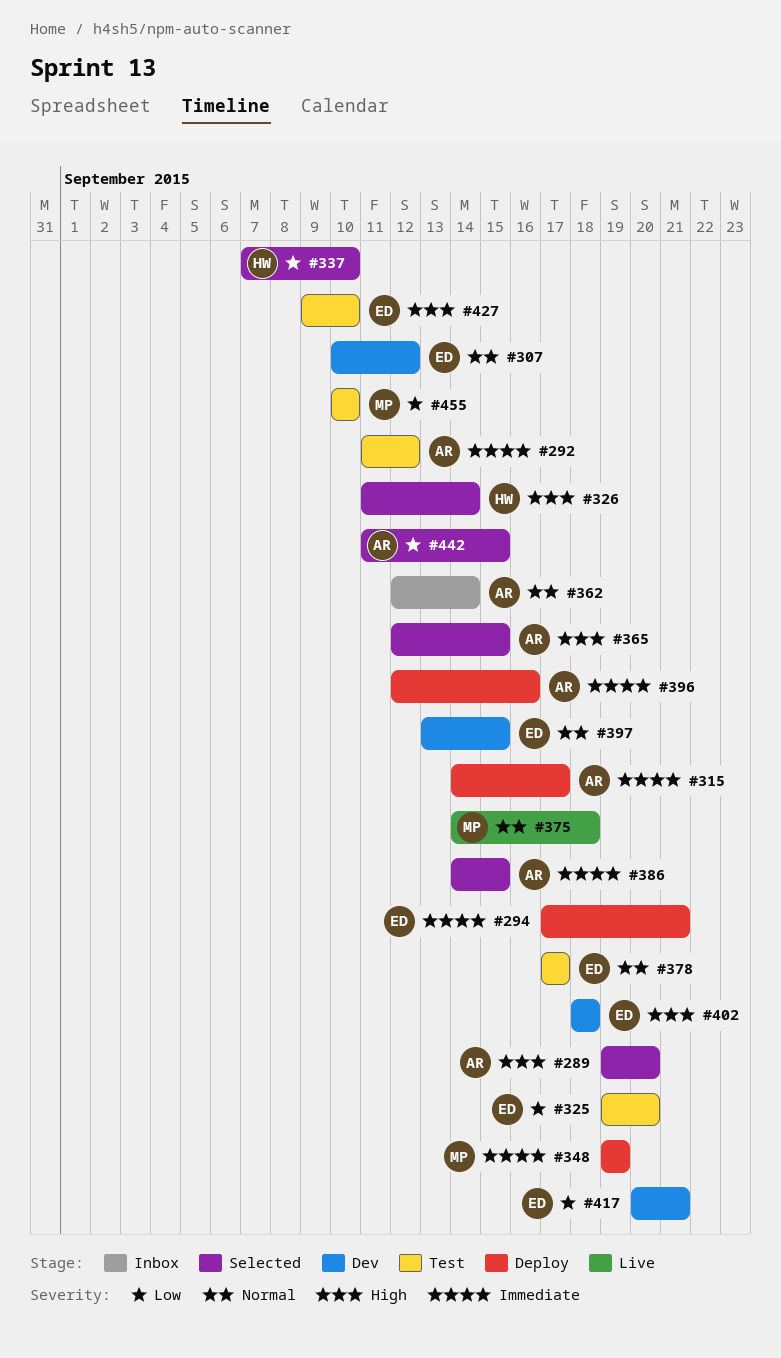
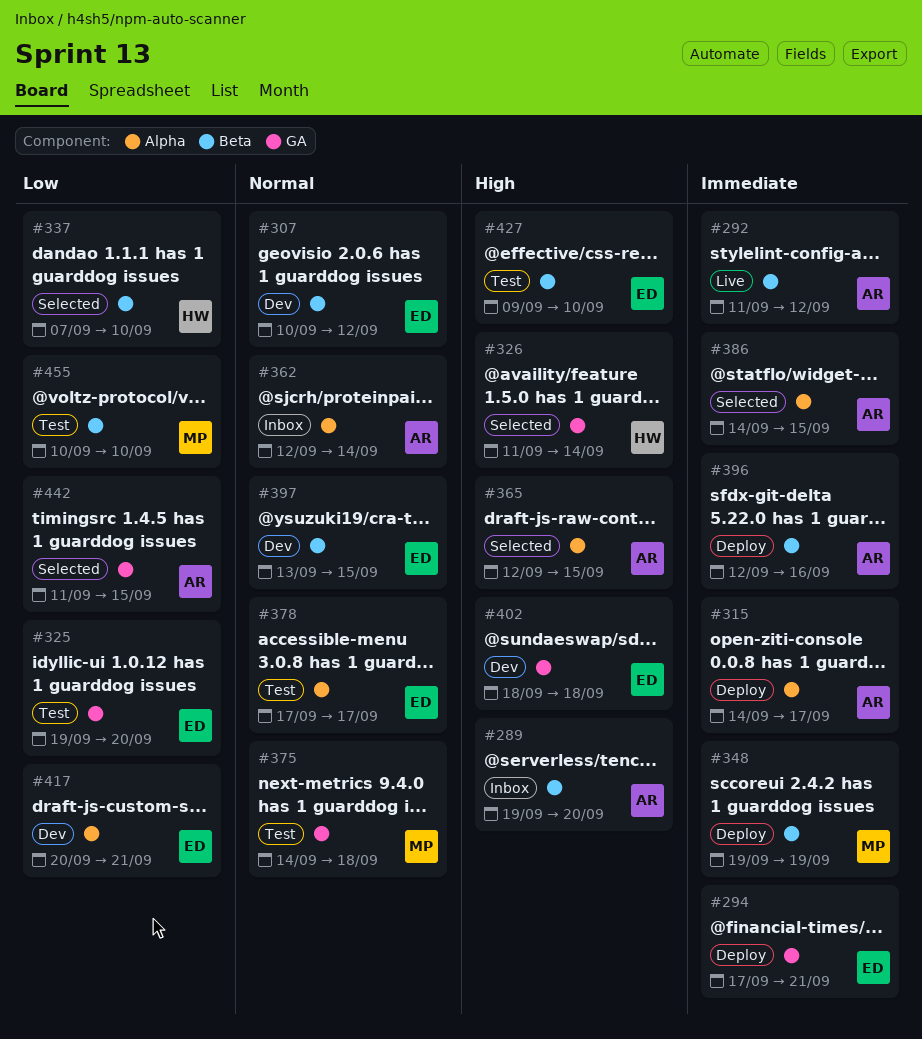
#289, status: Selected -> Inbox
#292, status: Test -> Live
#375, status: Live -> Test

